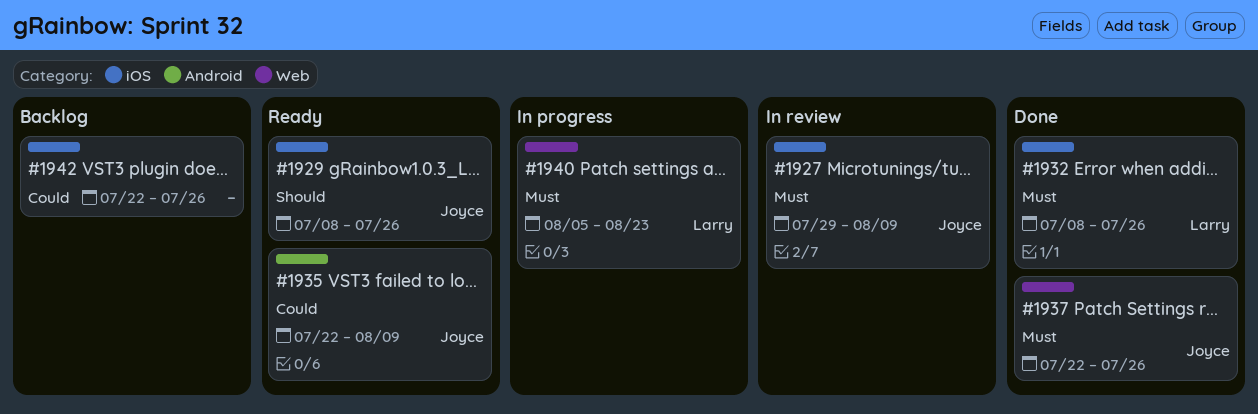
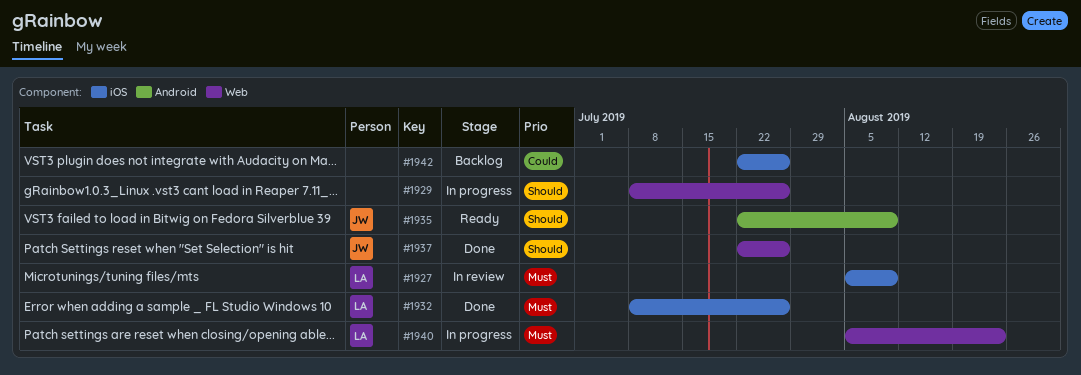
#1927, owner: Joyce -> Larry
#1927, start: Jul 29 -> Aug 5
#1929, status: Ready -> In progress
#1929, owner: Joyce -> none
#1929, label: iOS -> Web
#1935, priority: Could -> Should
#1937, priority: Must -> Should

